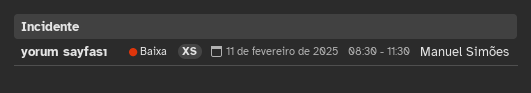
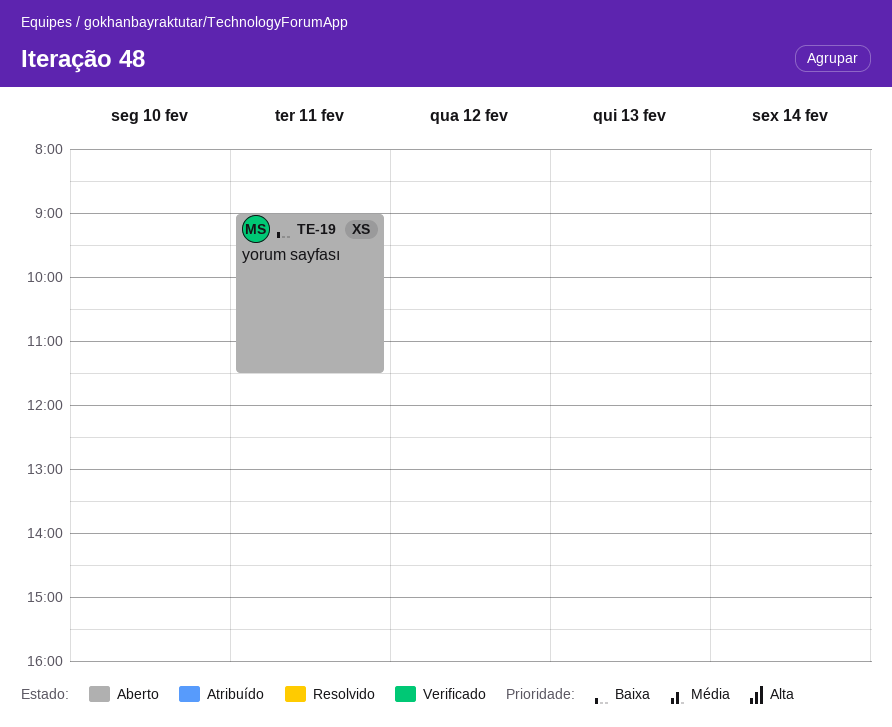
yorum sayfası, begins: 08:30 -> 09:00

